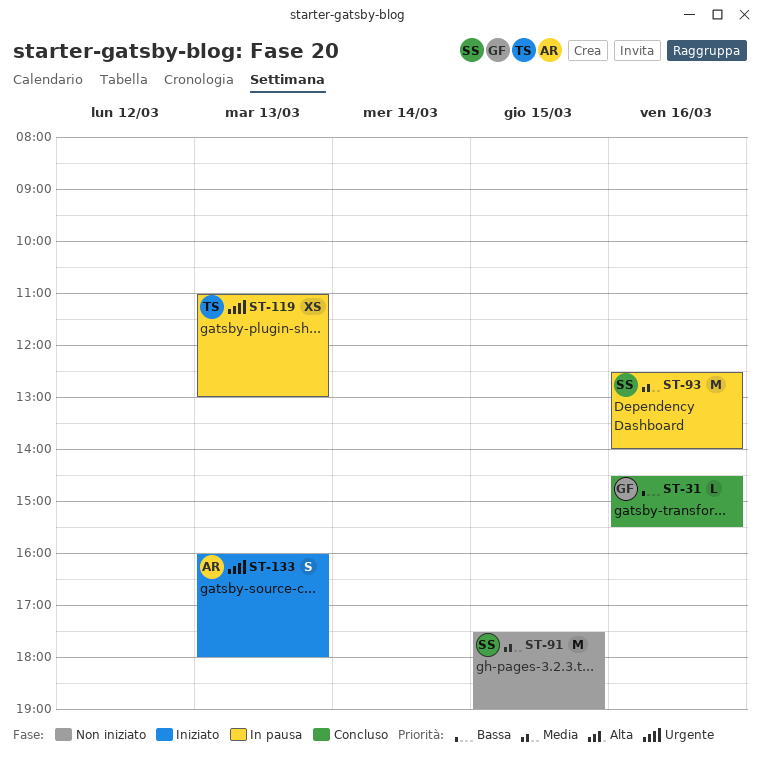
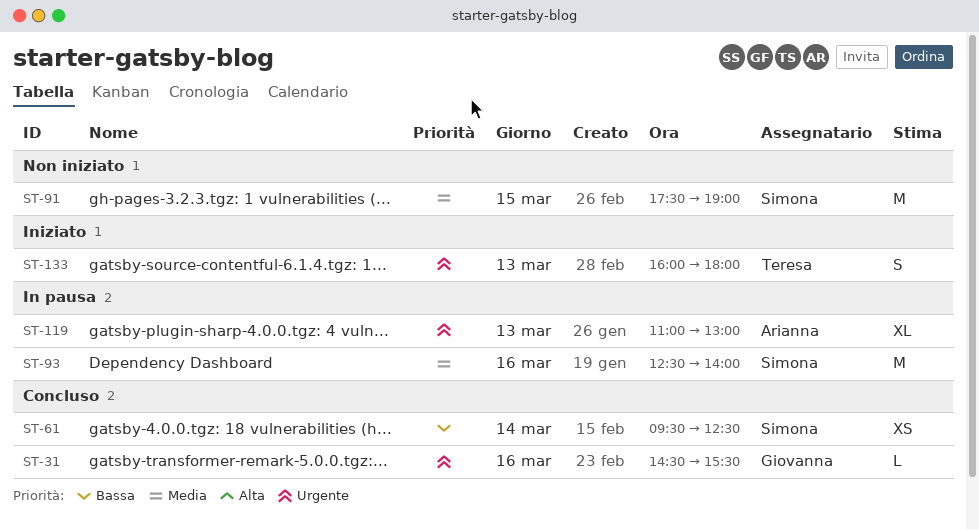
ST-31, priority: Bassa -> Urgente
ST-61: none -> present
ST-119, owner: Teresa -> Arianna
ST-119, estimate: XS -> XL
ST-133, owner: Arianna -> Teresa

